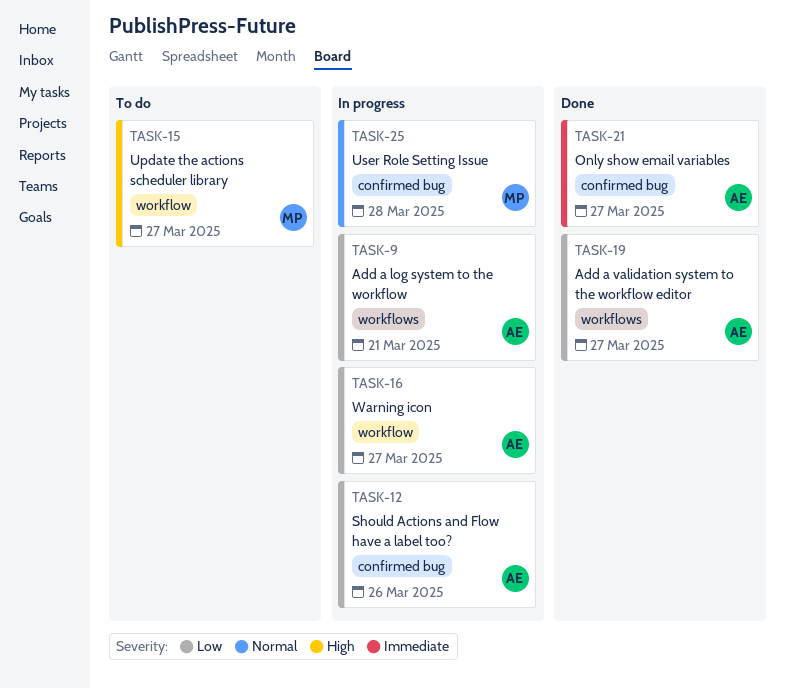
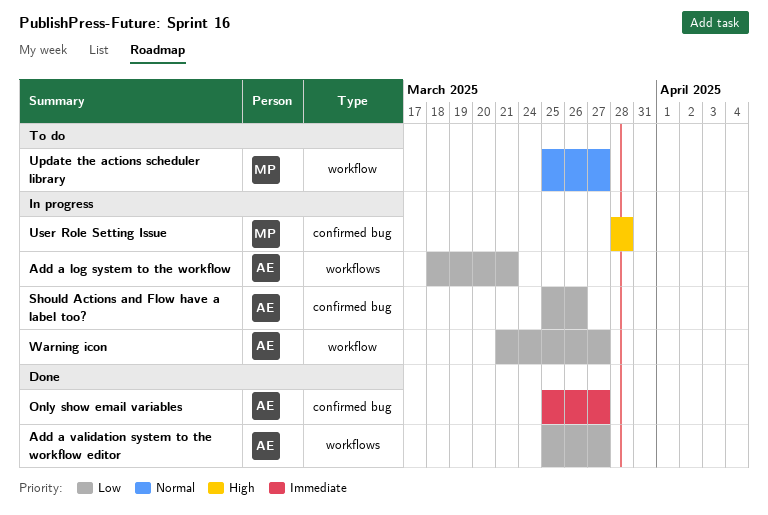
Update the actions scheduler library, priority: High -> Normal
User Role Setting Issue, priority: Normal -> High

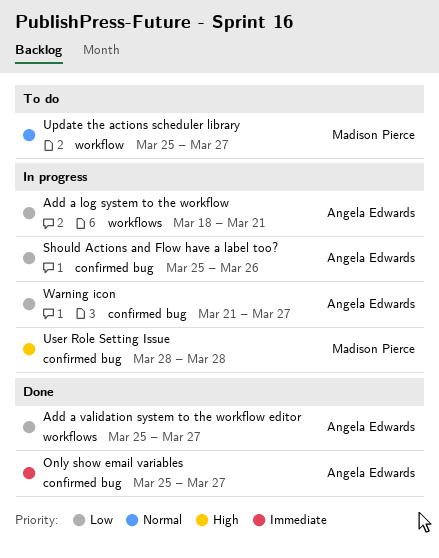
Warning icon, label: workflow -> confirmed bug

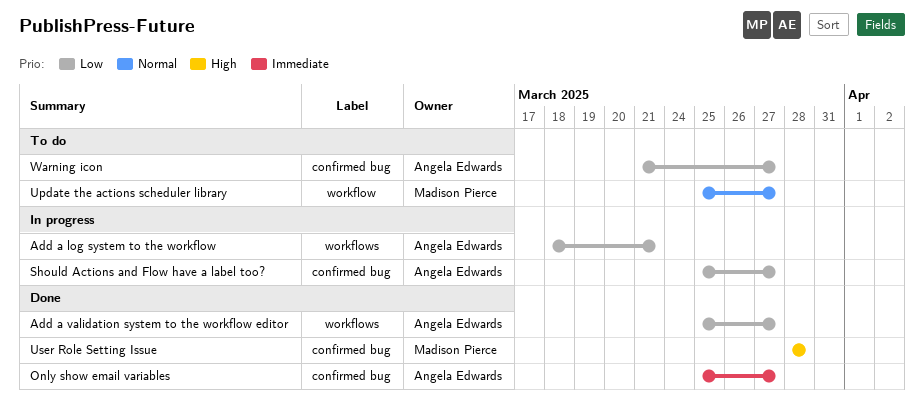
Should Actions and Flow have a label too?, due: Mar 26 -> Mar 27
User Role Setting Issue, status: In progress -> Done
Warning icon, status: In progress -> To do

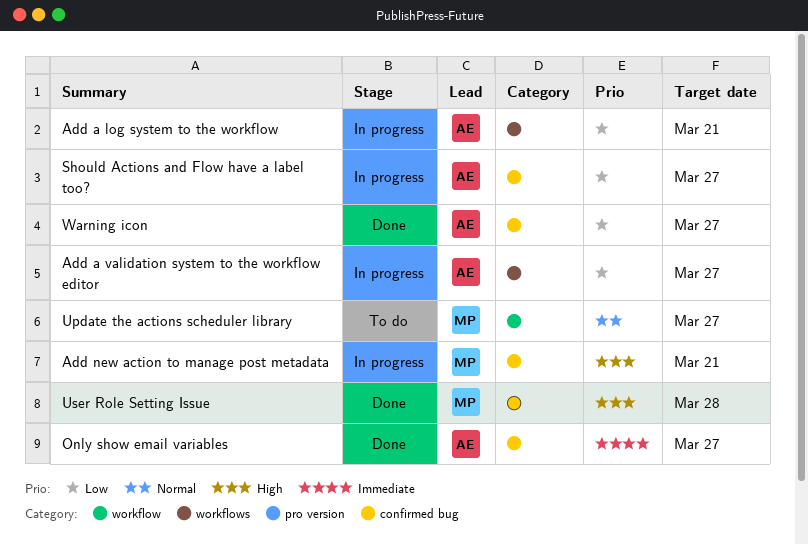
Add a validation system to the workflow editor, status: Done -> In progress
Add new action to manage post metadata: none -> present
Warning icon, status: To do -> Done

